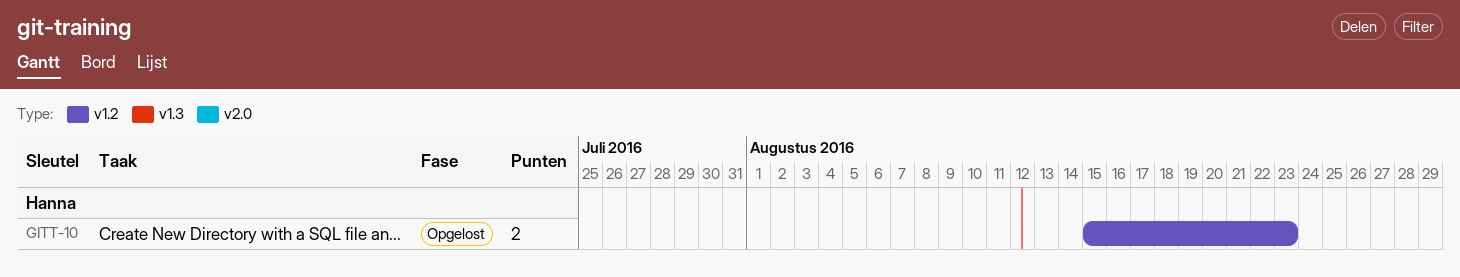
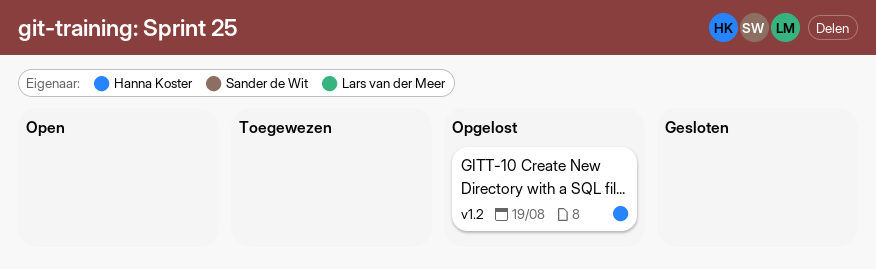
GITT-10, due: Aug 23 -> Aug 19

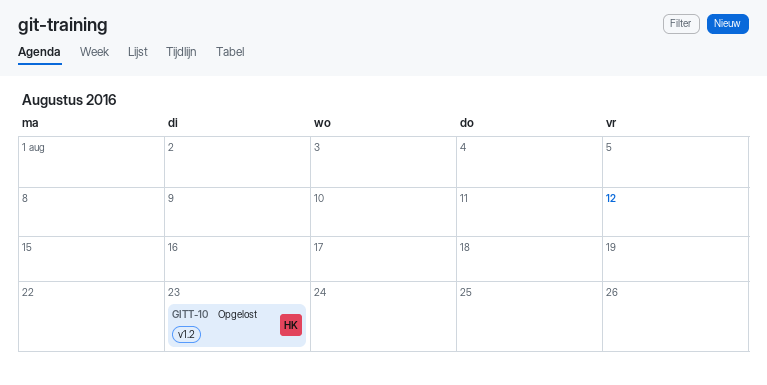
GITT-10, due: Aug 19 -> Aug 23

